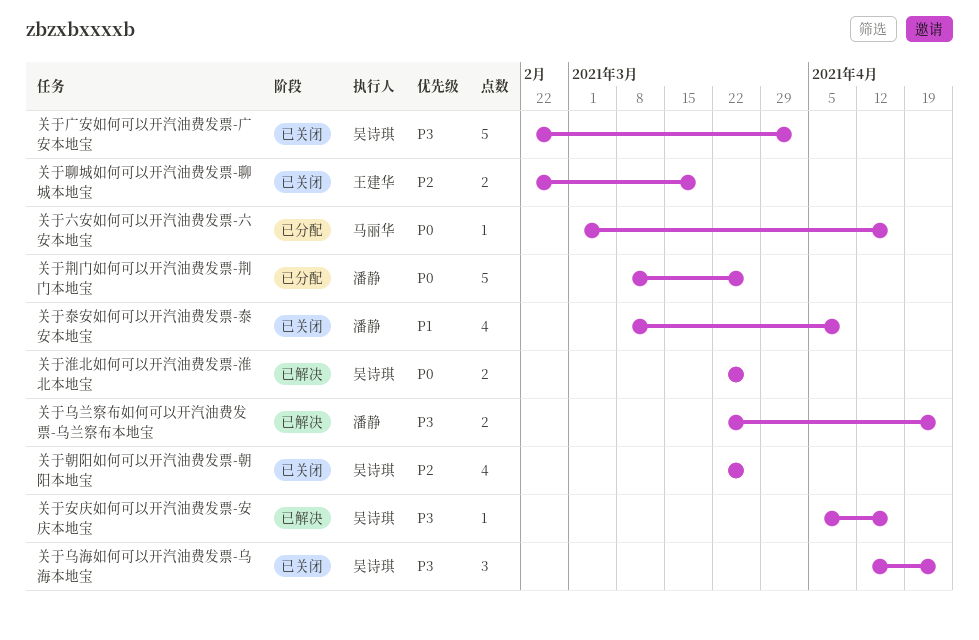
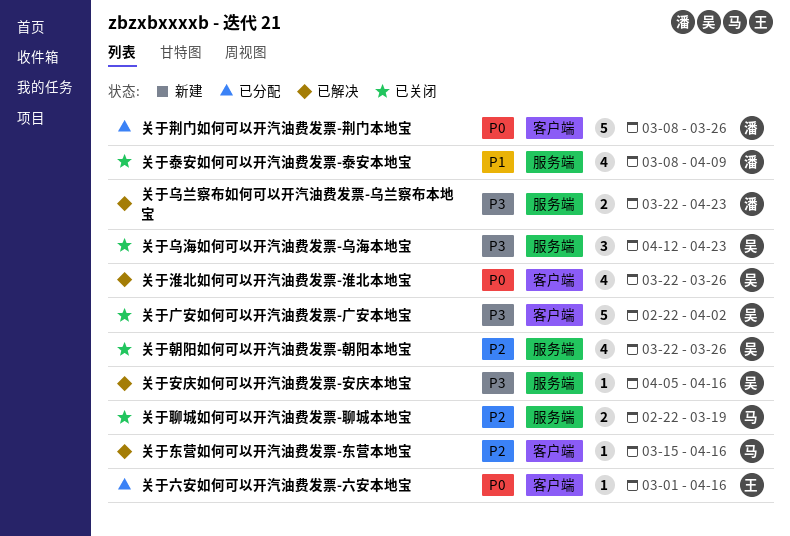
关于东营如何可以开汽油费发票-东营本地宝: none -> present
关于六安如何可以开汽油费发票-六安本地宝, owner: 马丽华 -> 王建华
关于淮北如何可以开汽油费发票-淮北本地宝, estimate: 2 -> 4
关于聊城如何可以开汽油费发票-聊城本地宝, owner: 王建华 -> 马丽华

